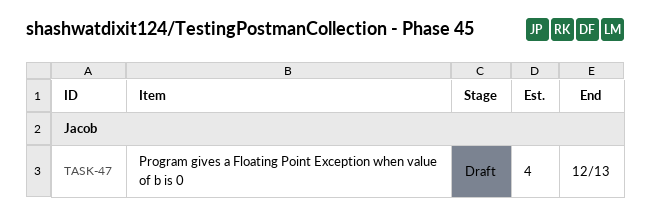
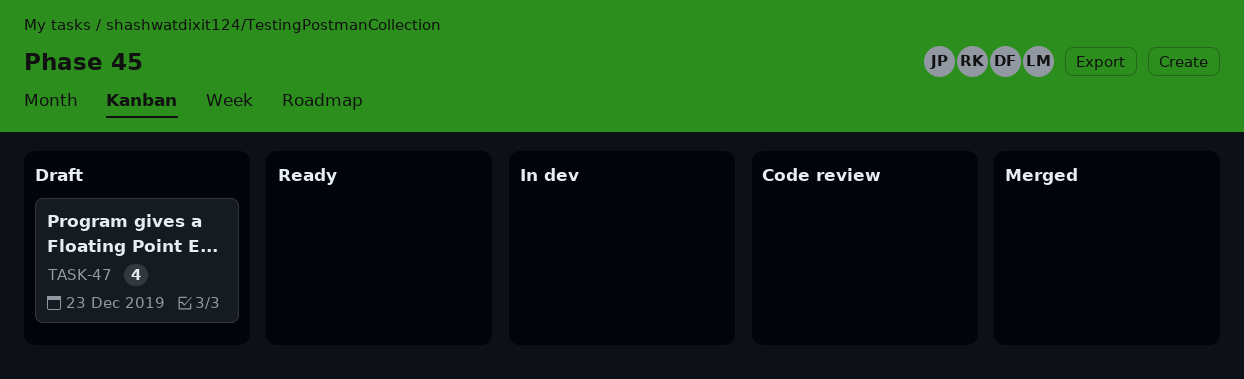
TASK-47, due: Dec 13 -> Dec 23

